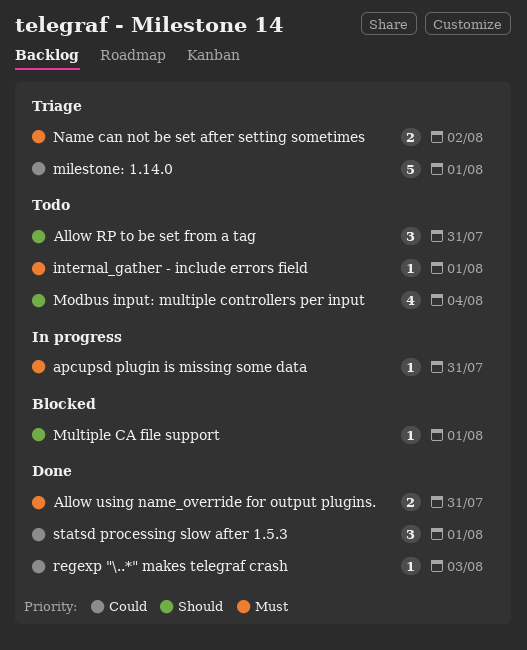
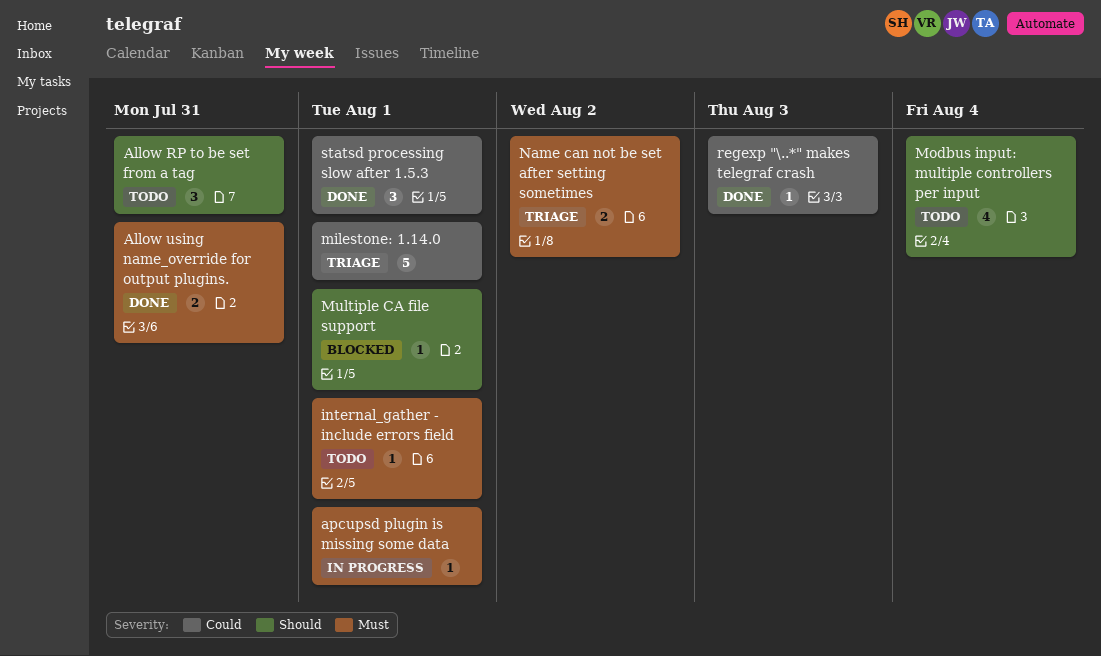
apcupsd plugin is missing some data, due: Jul 31 -> Aug 1

